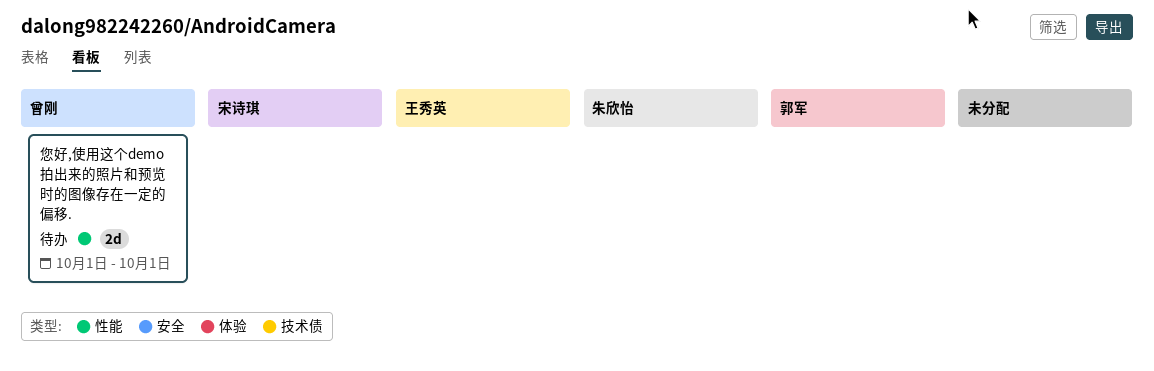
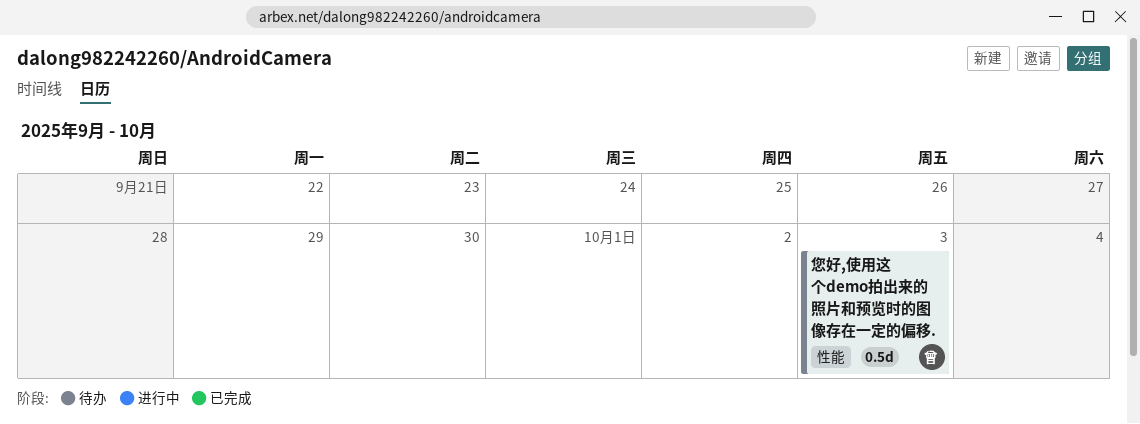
您好,使用这个demo拍出来的照片和预览时的图像存在一定的偏移., estimate: 2d -> 0.5d
您好,使用这个demo拍出来的照片和预览时的图像存在一定的偏移., due: Oct 1 -> Oct 3

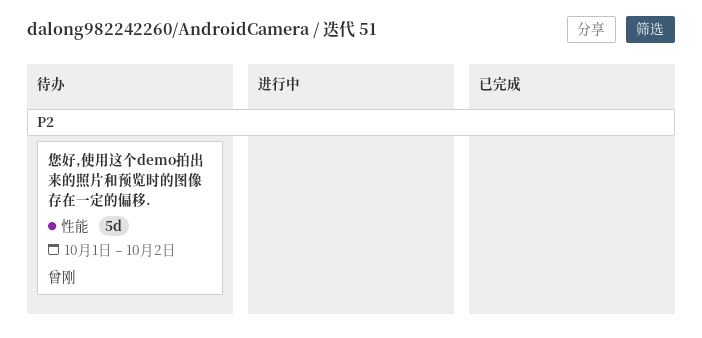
您好,使用这个demo拍出来的照片和预览时的图像存在一定的偏移., estimate: 0.5d -> 5d
您好,使用这个demo拍出来的照片和预览时的图像存在一定的偏移., due: Oct 3 -> Oct 2

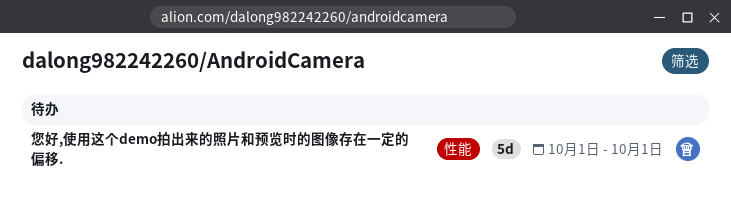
您好,使用这个demo拍出来的照片和预览时的图像存在一定的偏移., due: Oct 2 -> Oct 1

